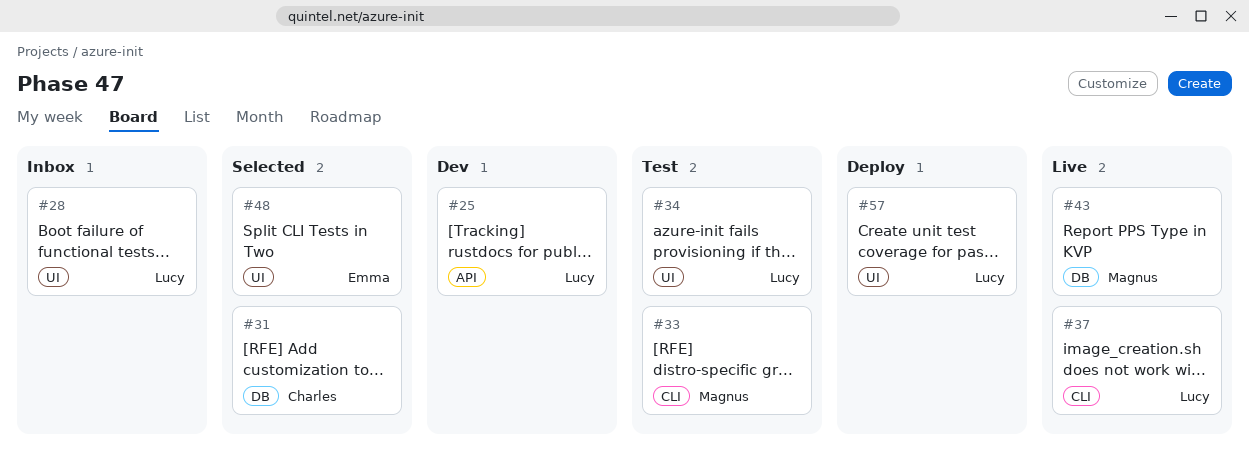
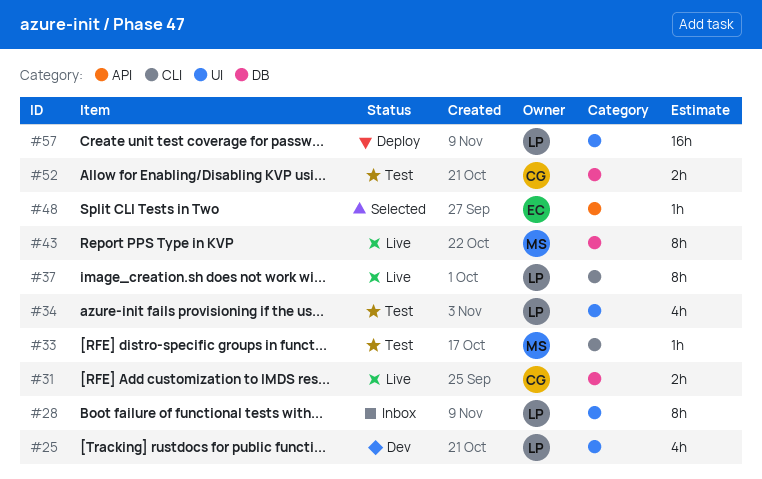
#25, label: API -> UI
#31, status: Selected -> Live
#48, label: UI -> API
#52: none -> present

